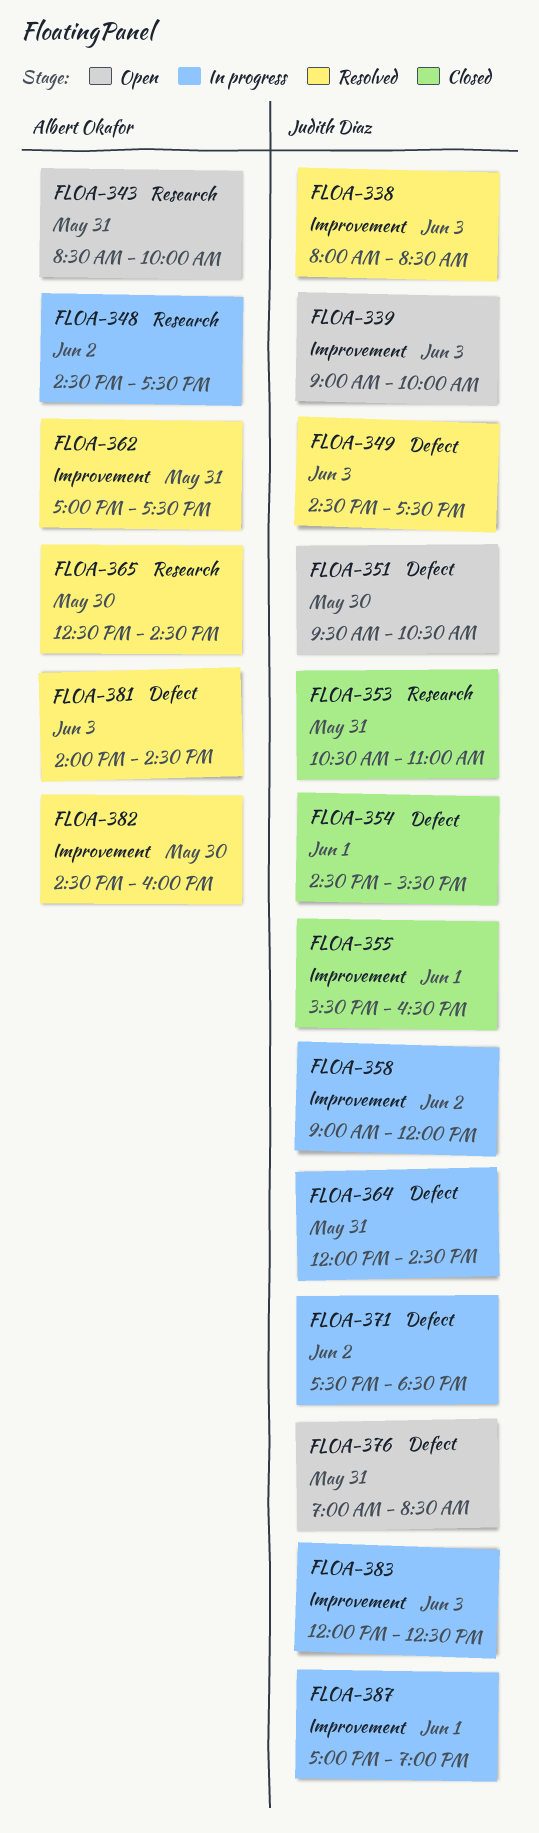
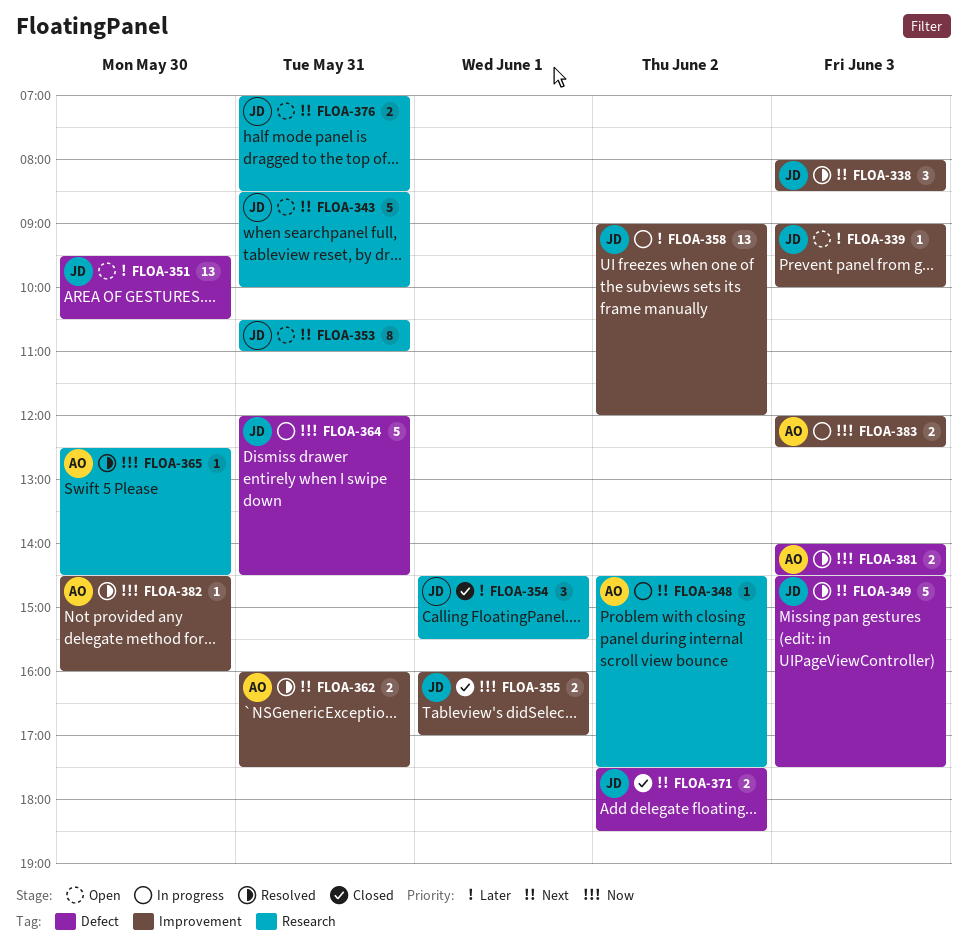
FLOA-343, owner: Albert Okafor -> Judith Diaz
FLOA-353, status: Closed -> Open
FLOA-354, label: Defect -> Research
FLOA-355, begins: 15:30 -> 16:00
FLOA-355, ends: 16:30 -> 17:00
FLOA-362, begins: 17:00 -> 16:00
FLOA-371, status: In progress -> Closed
FLOA-376, label: Defect -> Research
FLOA-383, owner: Judith Diaz -> Albert Okafor
FLOA-387: present -> none

